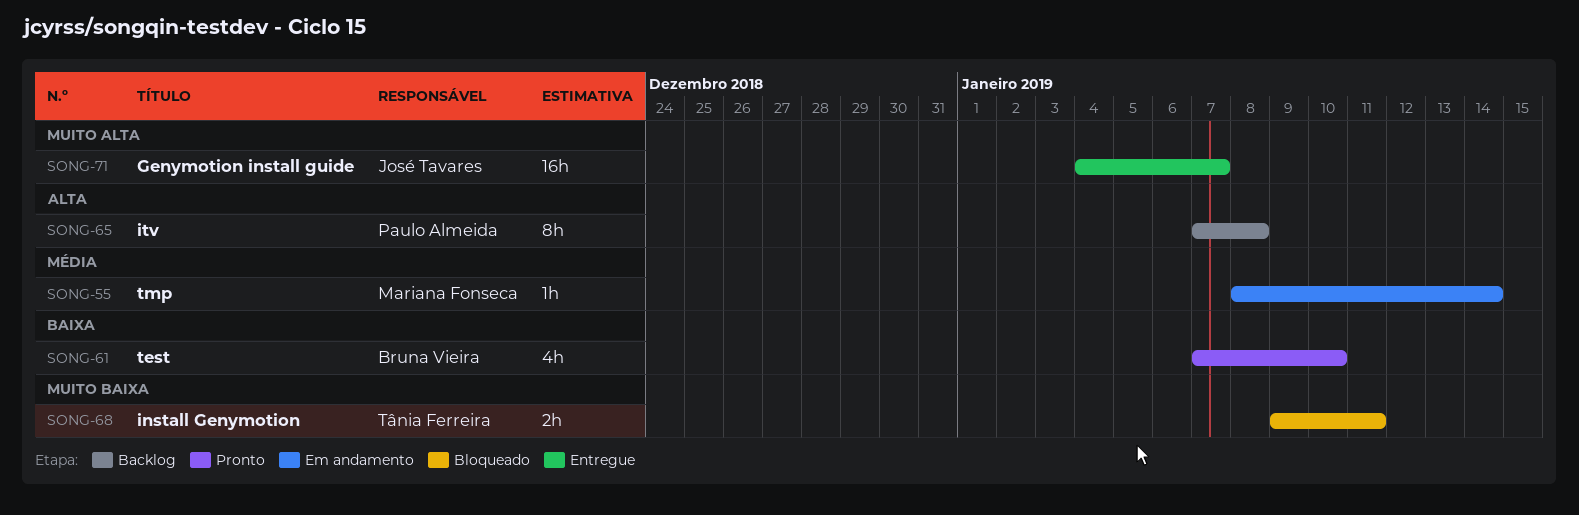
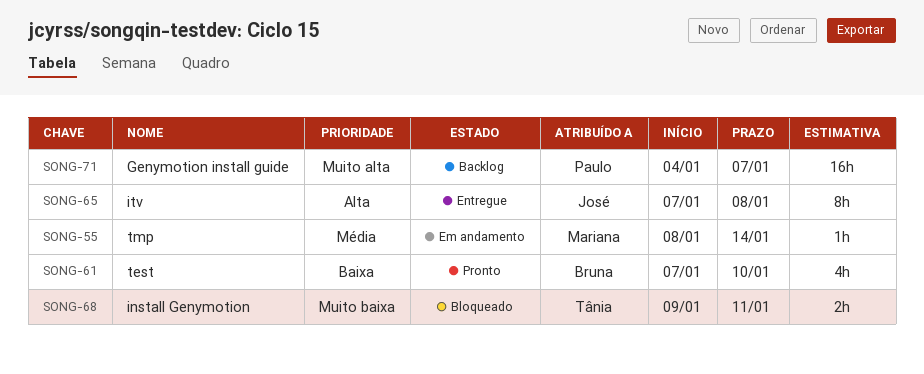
SONG-65, status: Backlog -> Entregue
SONG-65, owner: Paulo Almeida -> José Tavares
SONG-71, status: Entregue -> Backlog
SONG-71, owner: José Tavares -> Paulo Almeida

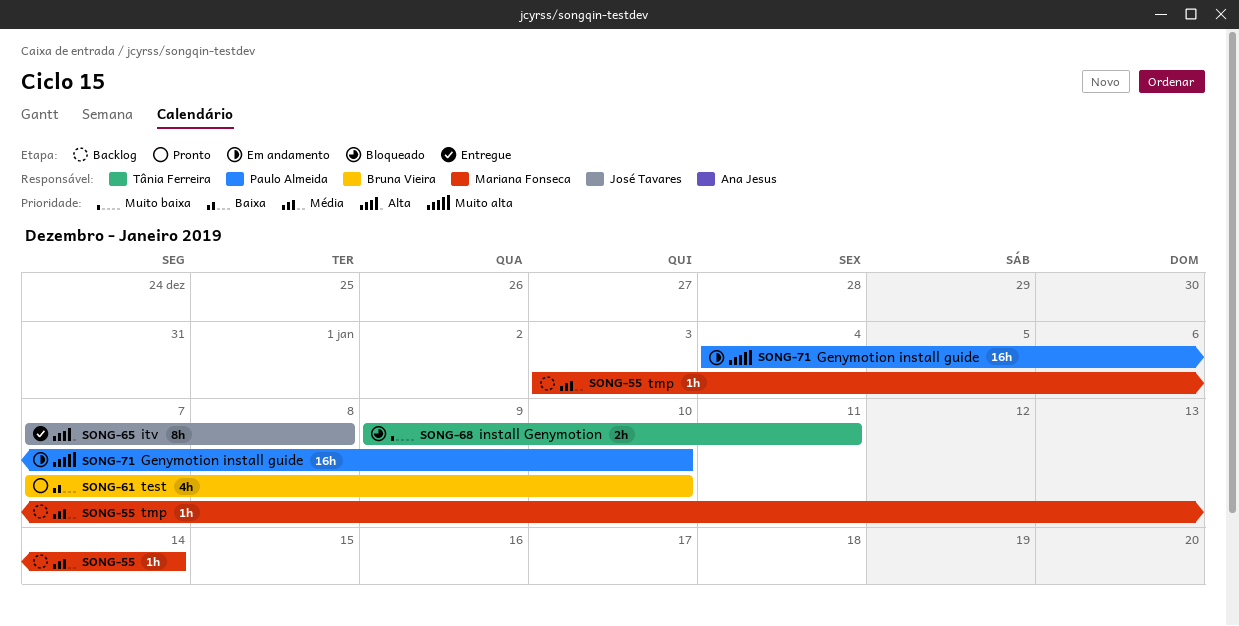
SONG-55, status: Em andamento -> Backlog
SONG-55, start: Jan 8 -> Jan 3
SONG-71, status: Backlog -> Em andamento
SONG-71, due: Jan 7 -> Jan 10

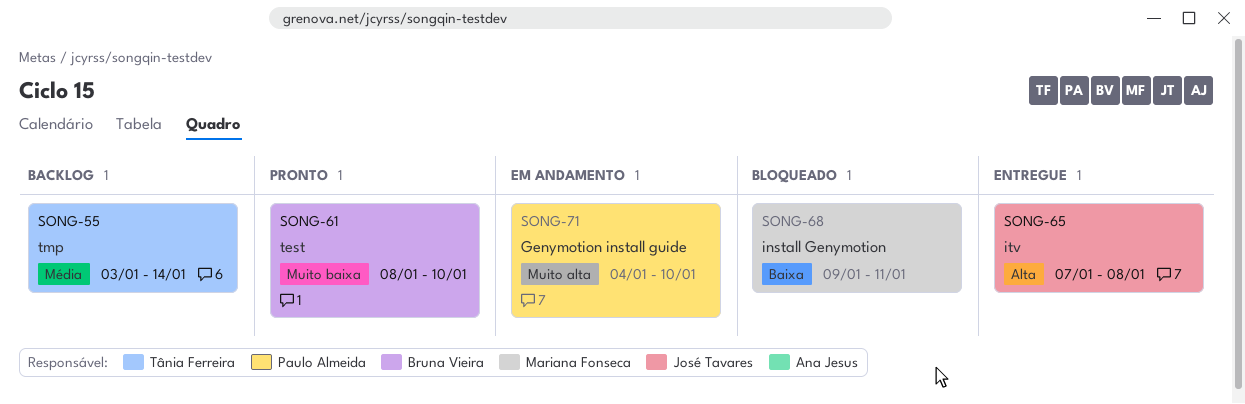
SONG-55, owner: Mariana Fonseca -> Tânia Ferreira
SONG-61, priority: Baixa -> Muito baixa
SONG-61, start: Jan 7 -> Jan 8
SONG-68, owner: Tânia Ferreira -> Mariana Fonseca
SONG-68, priority: Muito baixa -> Baixa

